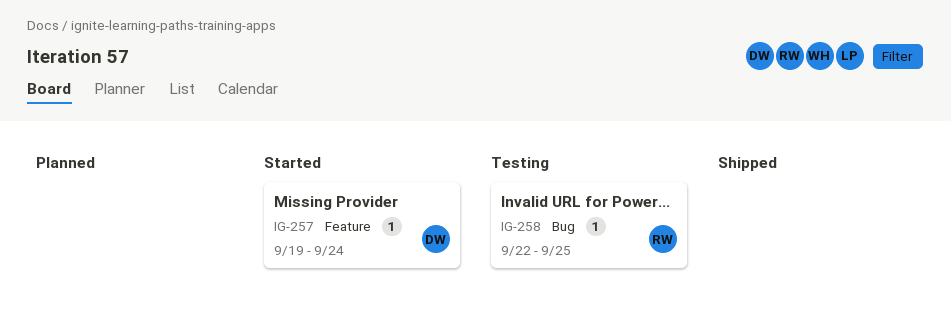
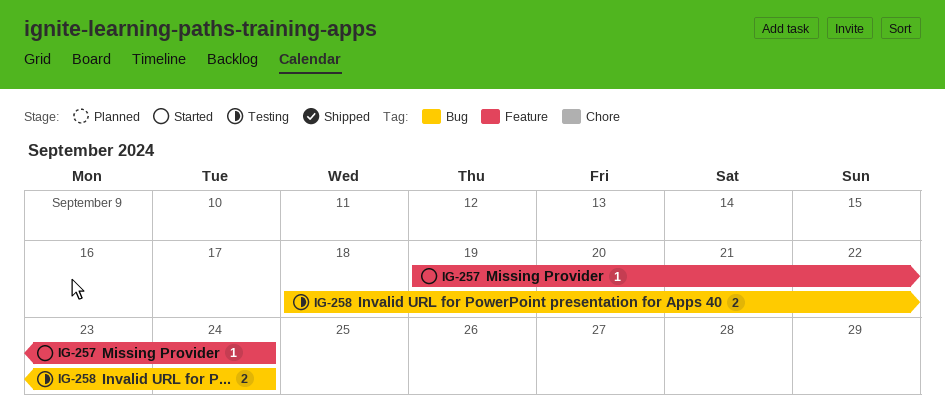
IG-258, estimate: 1 -> 2
IG-258, start: Sep 22 -> Sep 18
IG-258, due: Sep 25 -> Sep 24

